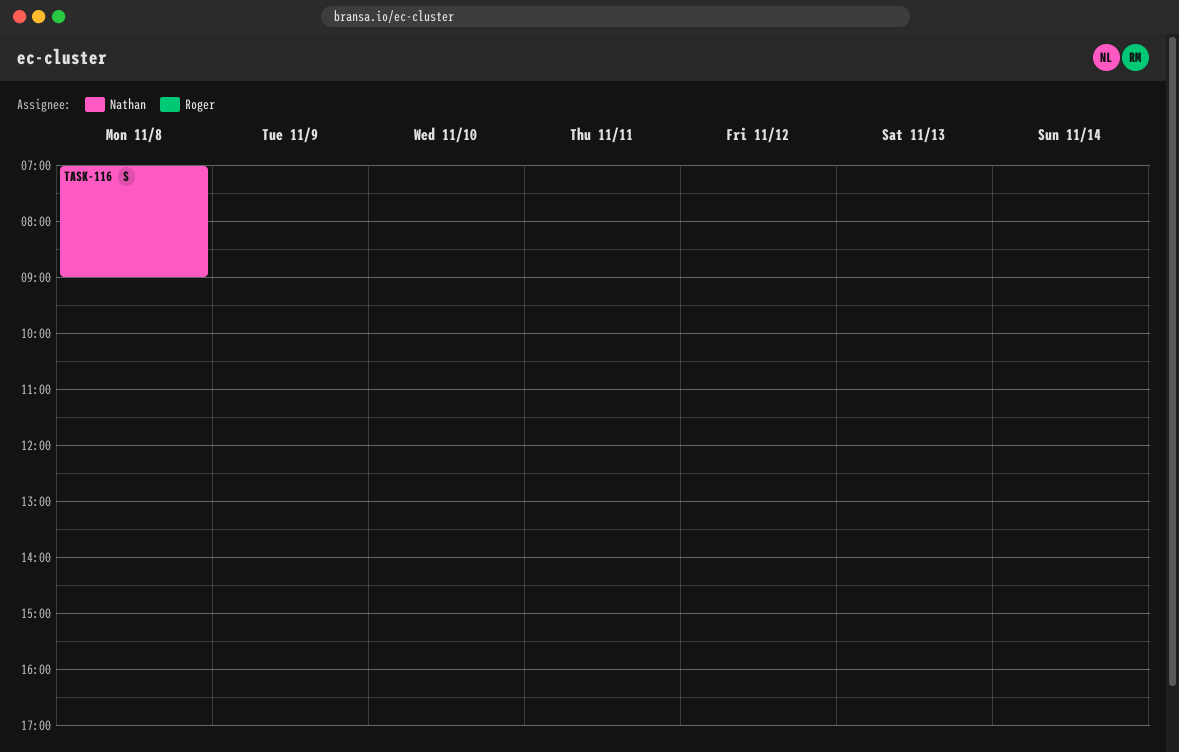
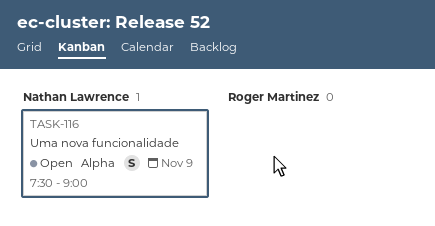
TASK-116, day: Nov 8 -> Nov 9
TASK-116, begins: 07:00 -> 07:30

